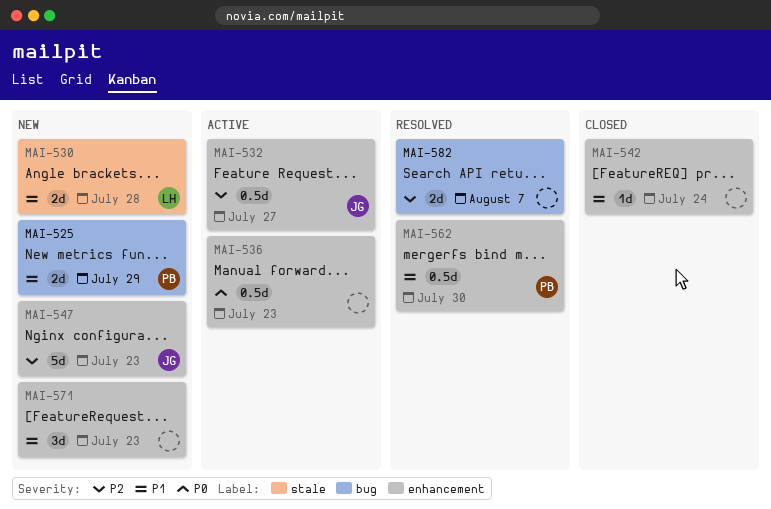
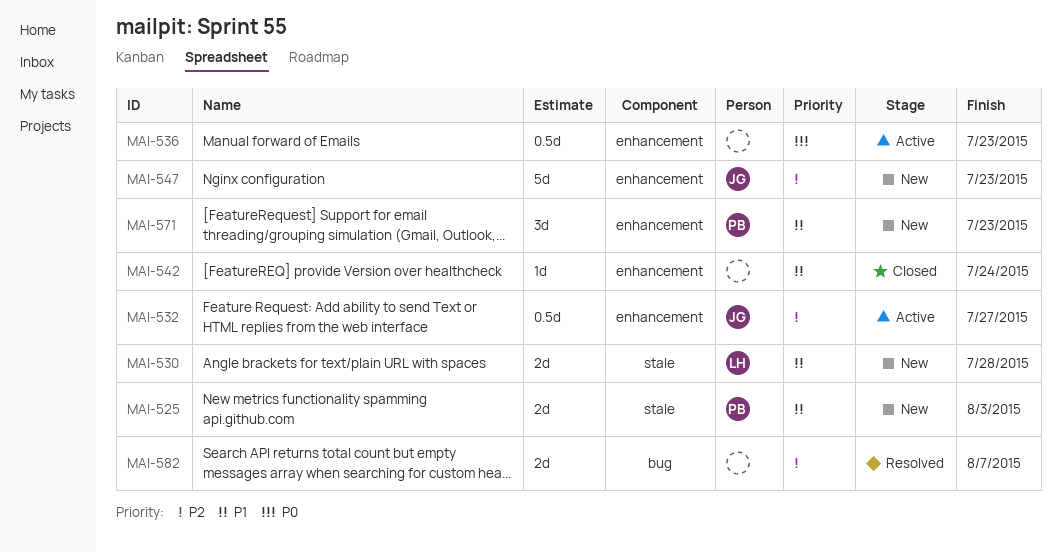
MAI-525, label: bug -> stale
MAI-525, due: Jul 29 -> Aug 3
MAI-562: present -> none
MAI-571, owner: none -> PB

